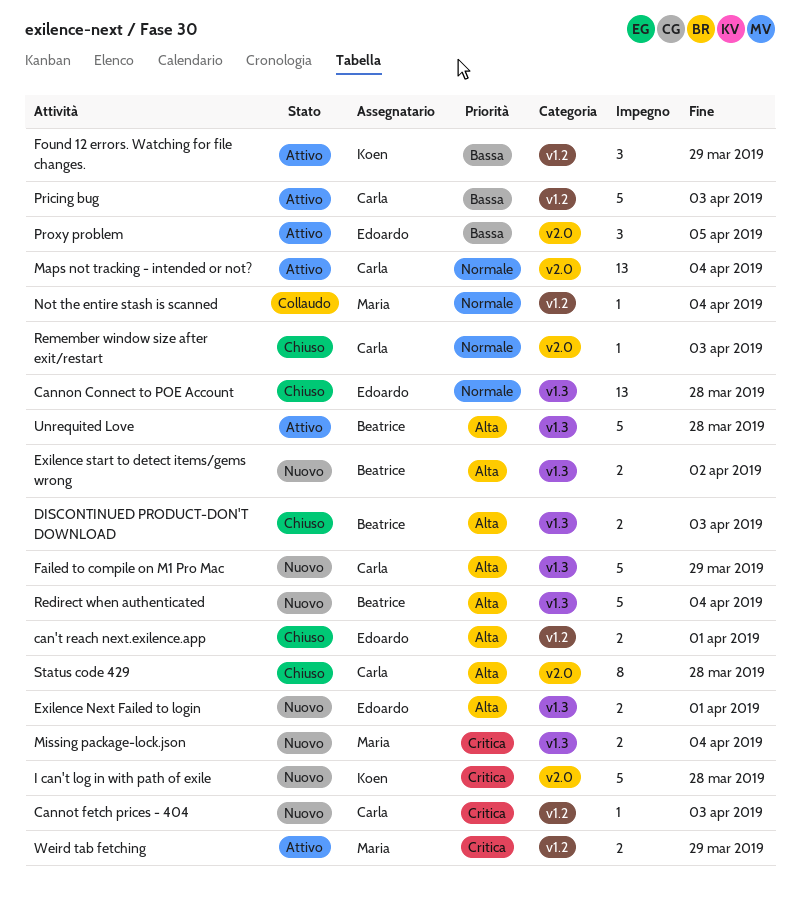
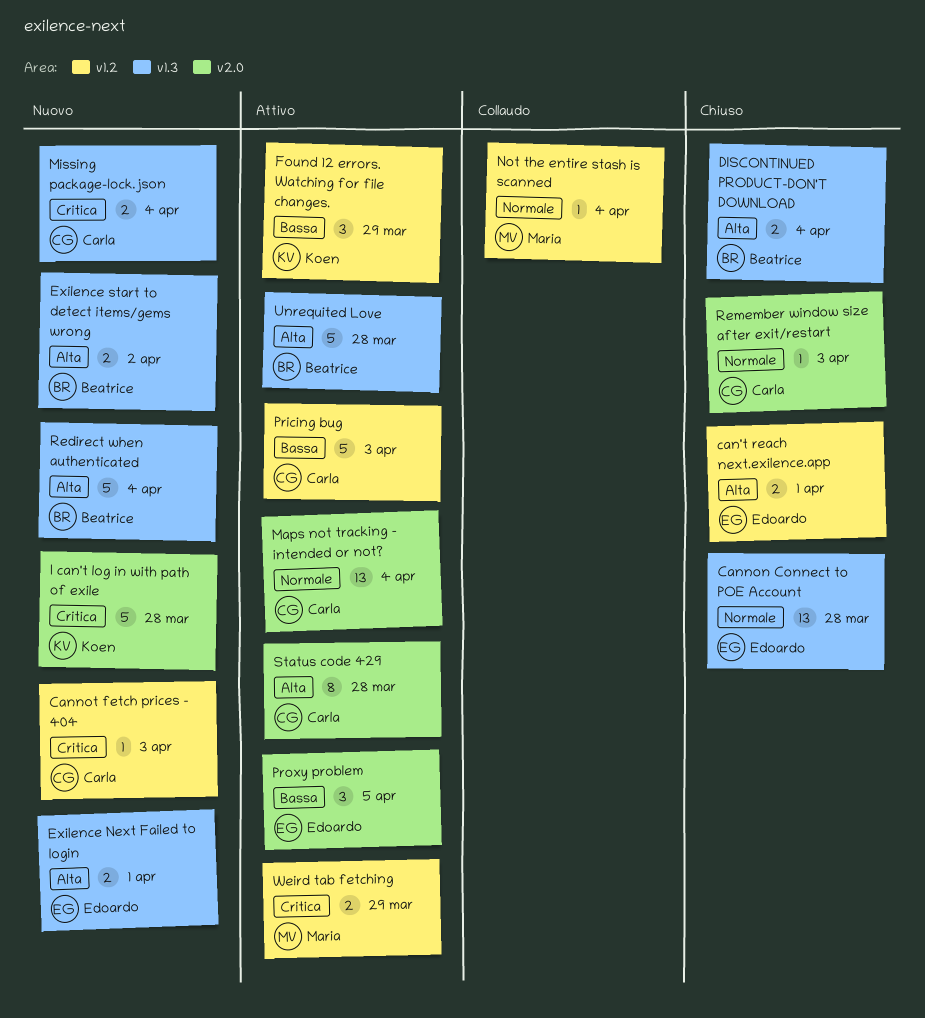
DISCONTINUED PRODUCT-DON'T DOWNLOAD, due: Apr 3 -> Apr 4
Failed to compile on M1 Pro Mac: present -> none
Missing package-lock.json, owner: Maria -> Carla
Status code 429, status: Chiuso -> Attivo

